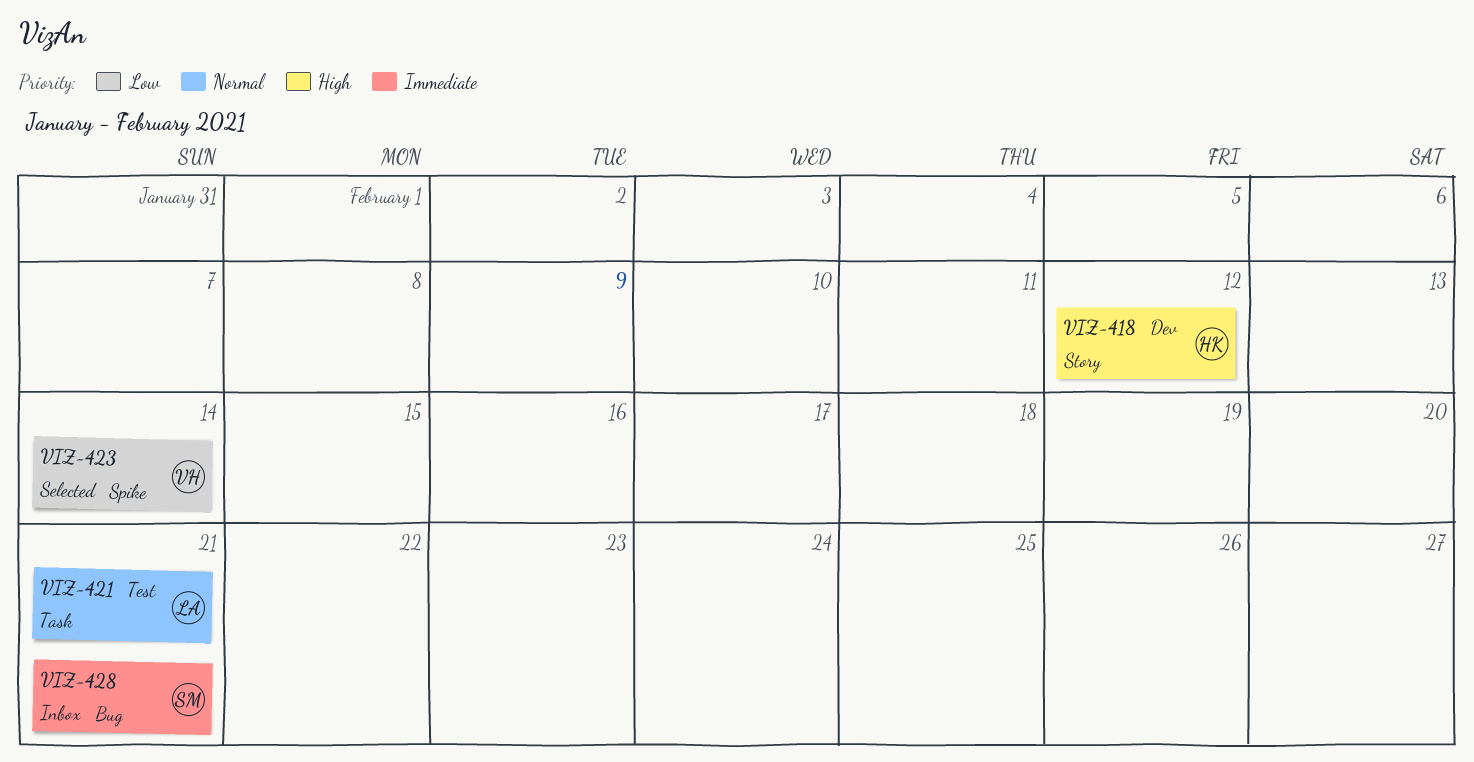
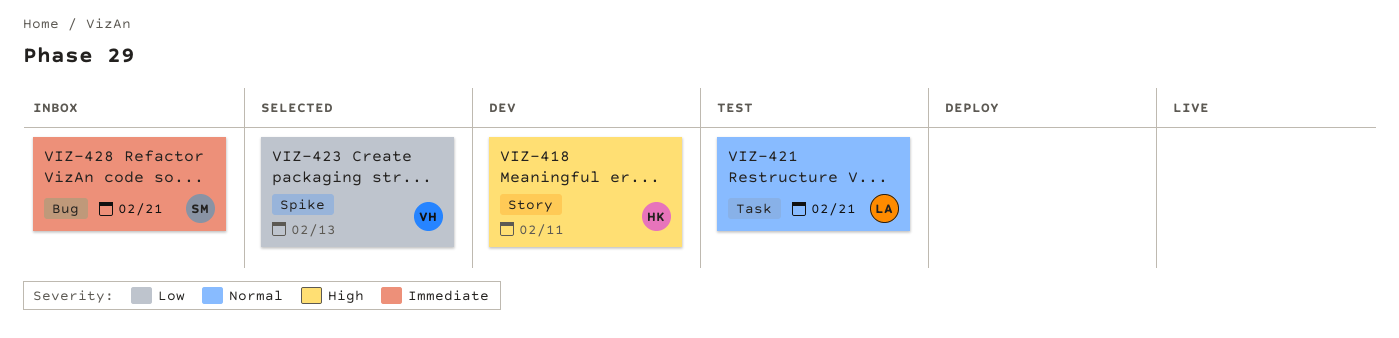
VIZ-418, due: Feb 12 -> Feb 11
VIZ-423, due: Feb 14 -> Feb 13

